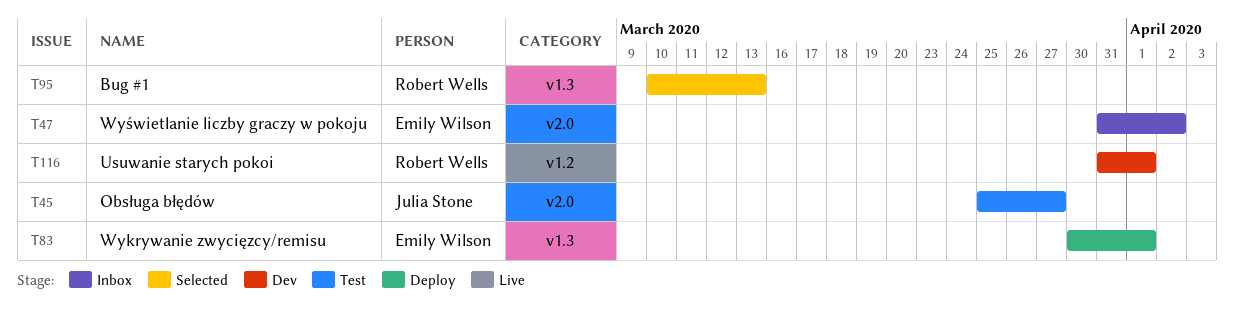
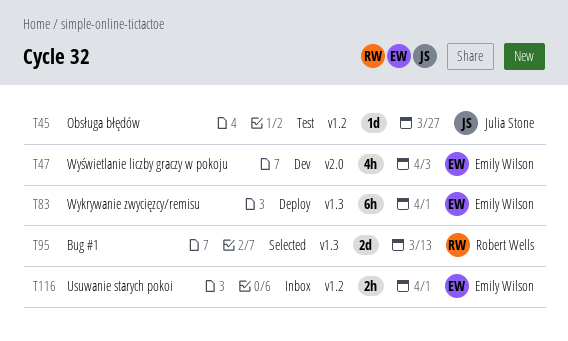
T45, label: v2.0 -> v1.2
T47, status: Inbox -> Dev
T47, due: Apr 2 -> Apr 3
T116, status: Dev -> Inbox
T116, owner: Robert Wells -> Emily Wilson

